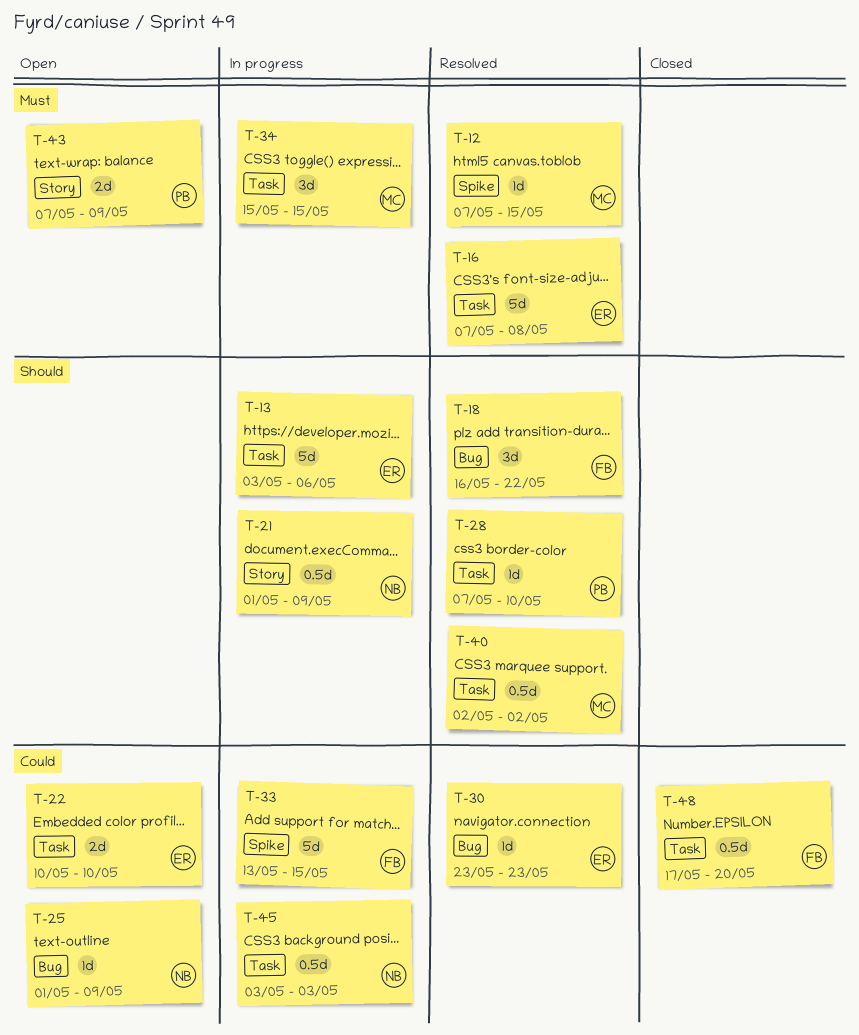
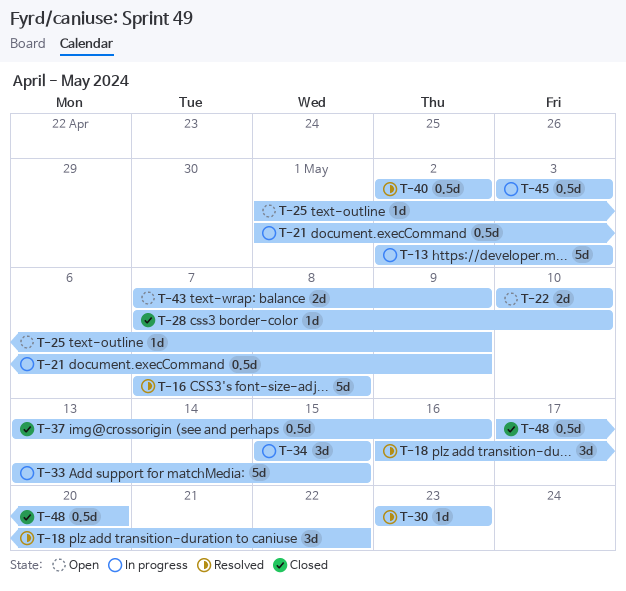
T-12: present -> none
T-13, start: May 3 -> May 2
T-13, due: May 6 -> May 3
T-28, status: Resolved -> Closed
T-37: none -> present

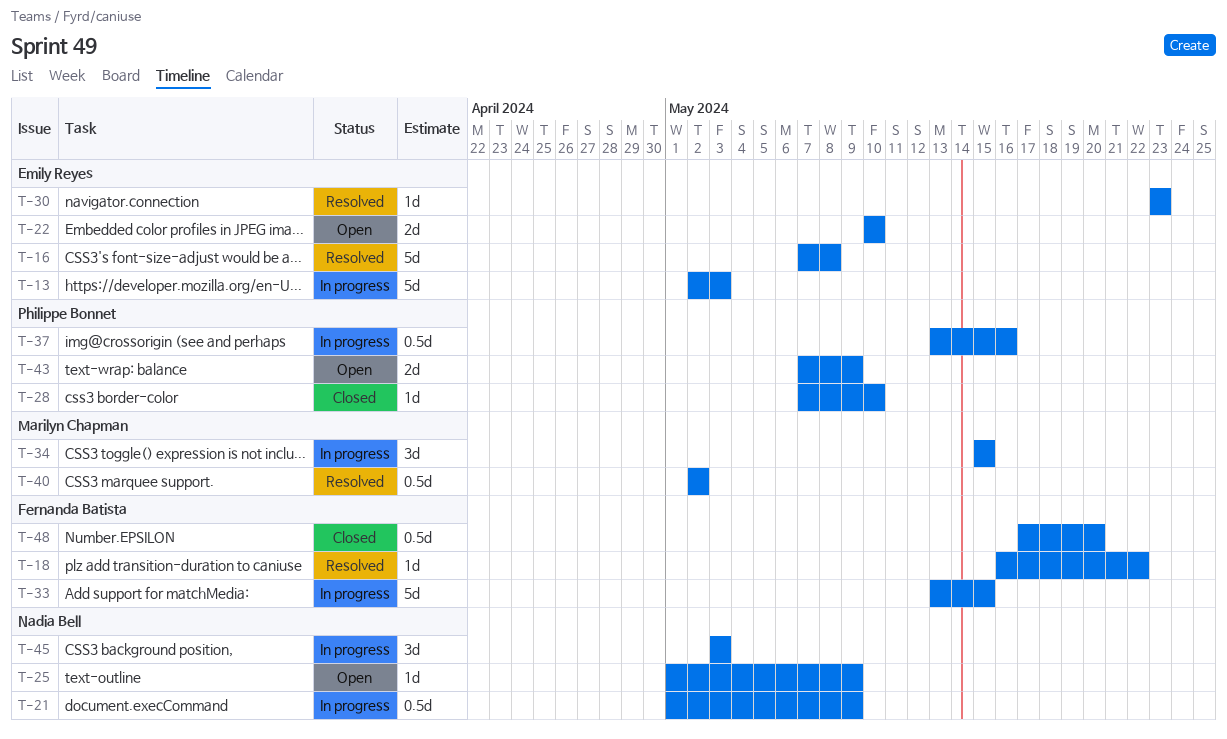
T-18, estimate: 3d -> 1d
T-37, status: Closed -> In progress
T-45, estimate: 0.5d -> 3d

